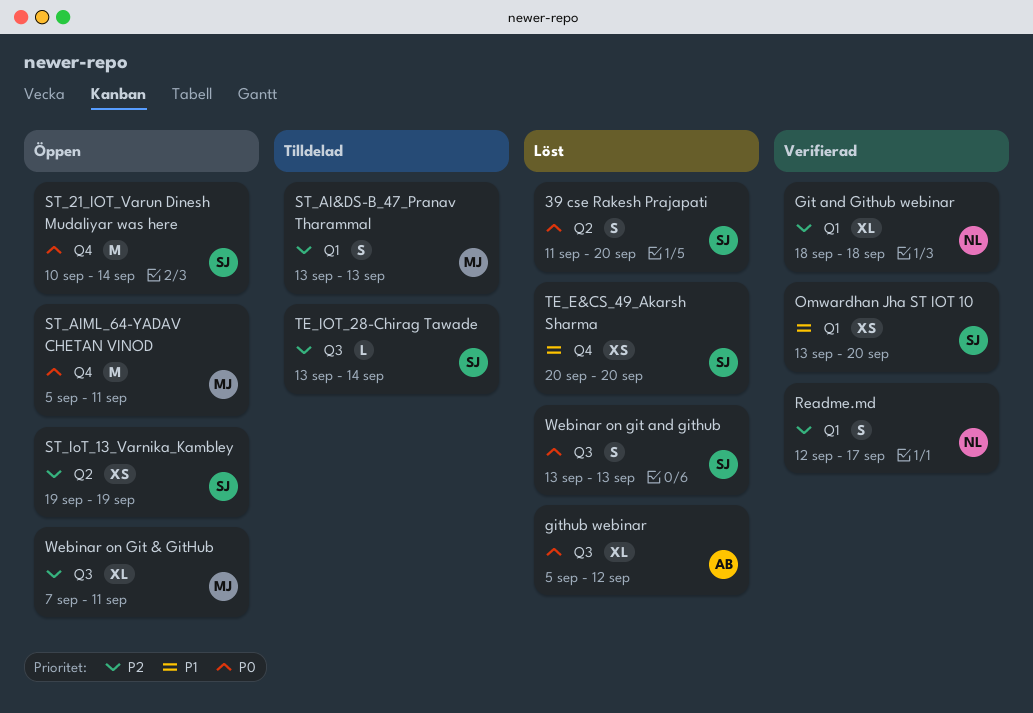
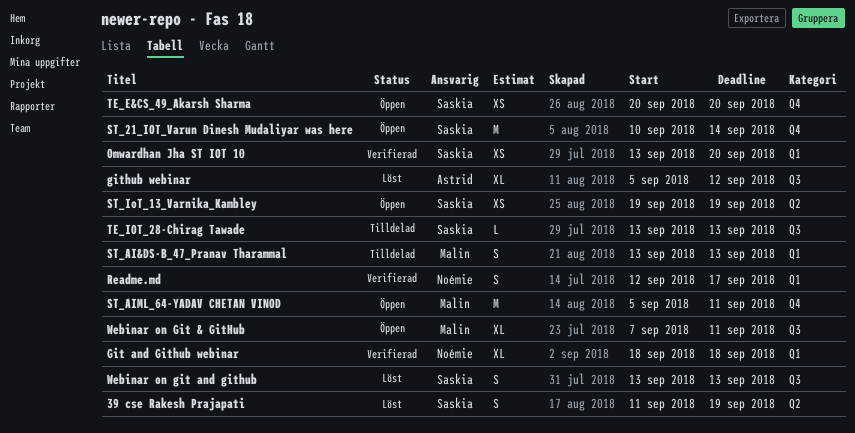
39 cse Rakesh Prajapati, due: Sep 20 -> Sep 19
TE_E&CS_49_Akarsh Sharma, status: Löst -> Öppen
TE_IOT_28-Chirag Tawade, due: Sep 14 -> Sep 13

